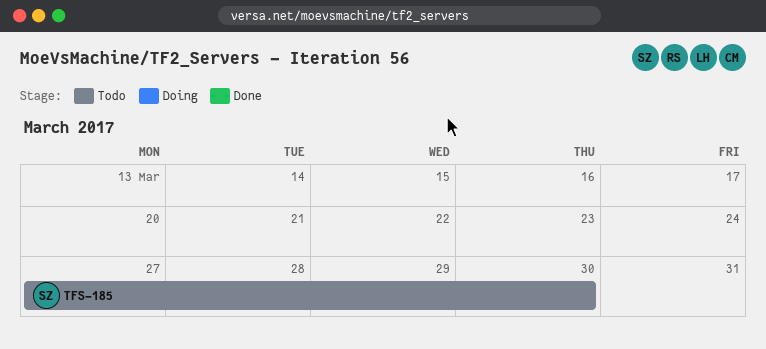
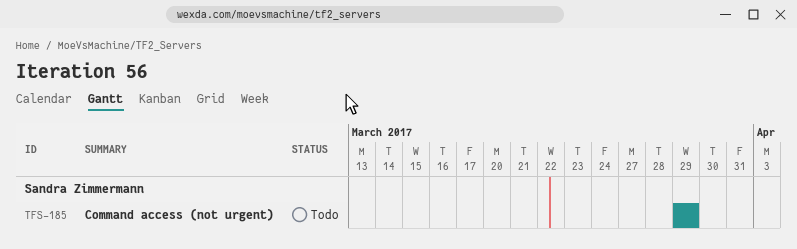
TFS-185, start: Mar 27 -> Mar 29
TFS-185, due: Mar 30 -> Mar 29

